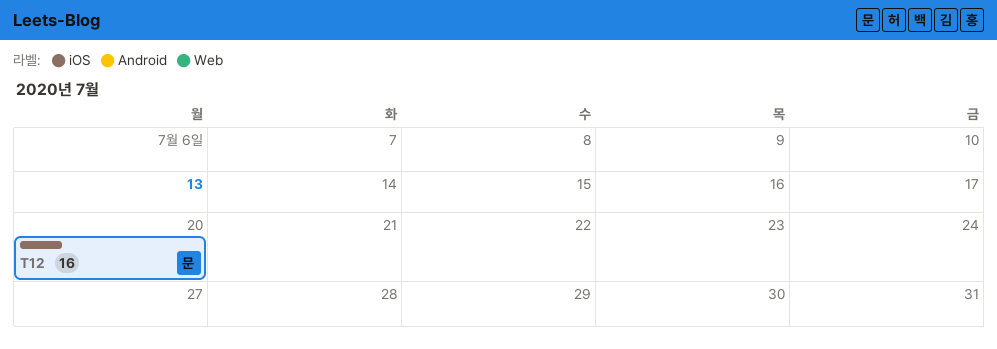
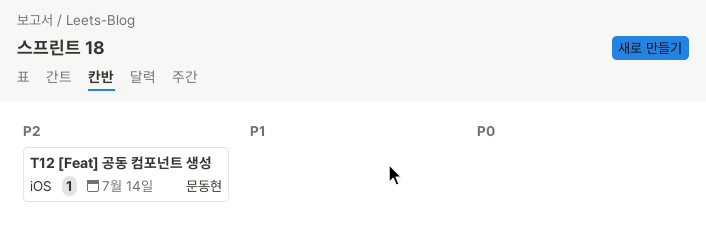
T12, estimate: 16 -> 1
T12, due: Jul 20 -> Jul 14

